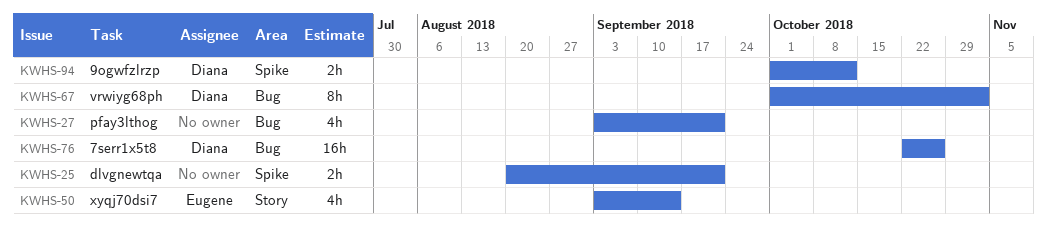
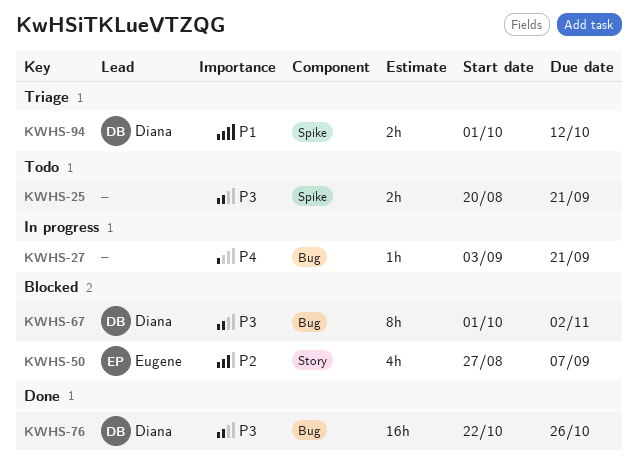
KWHS-27, estimate: 4h -> 1h
KWHS-50, start: Sep 3 -> Aug 27
KWHS-50, due: Sep 14 -> Sep 7

